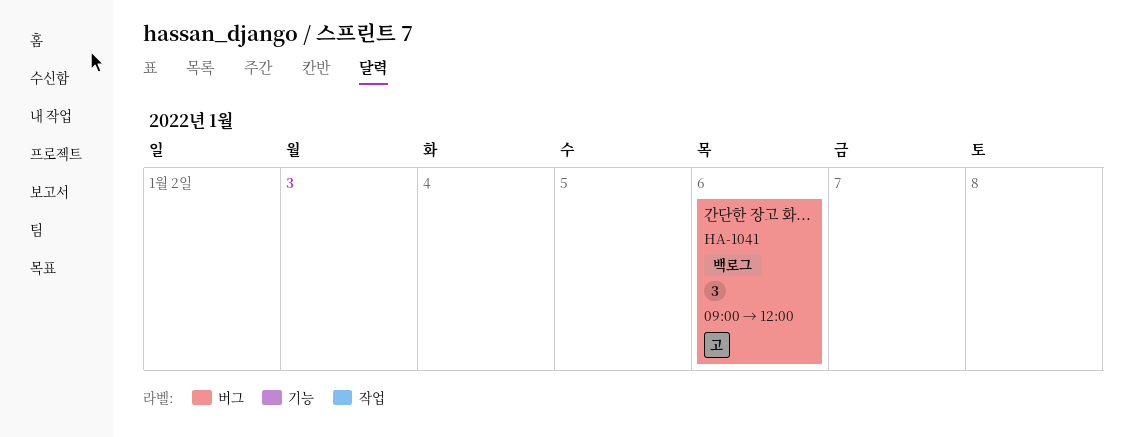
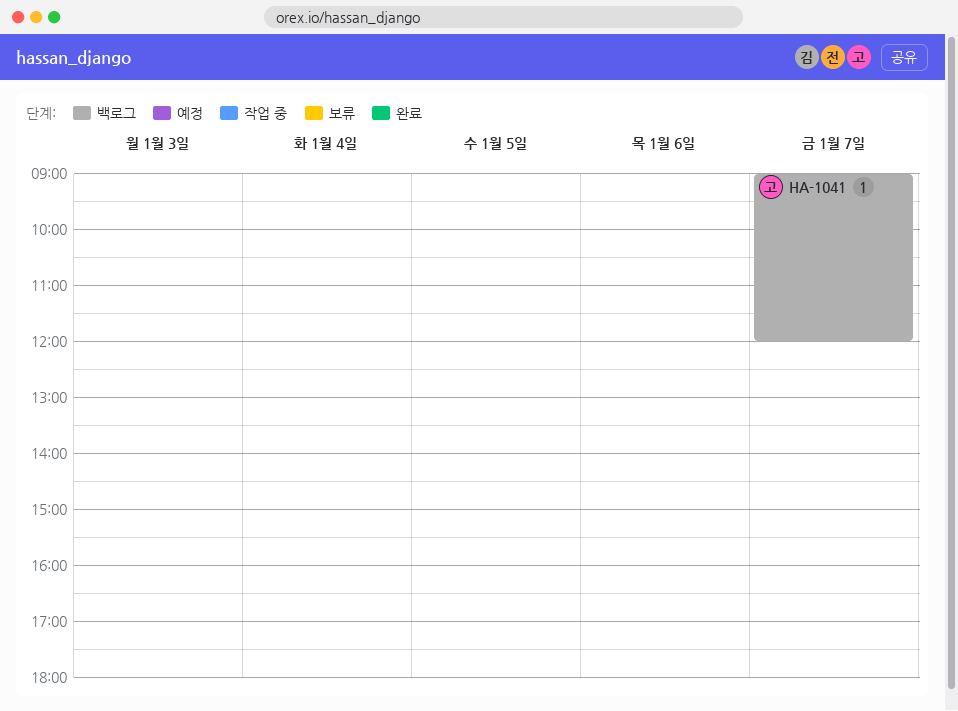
HA-1041, estimate: 3 -> 1
HA-1041, day: Jan 6 -> Jan 7

